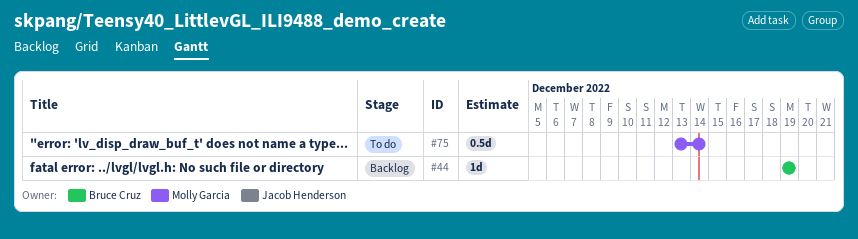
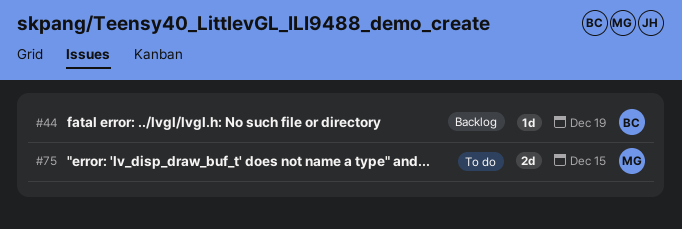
#75, estimate: 0.5d -> 2d
#75, due: Dec 14 -> Dec 15

